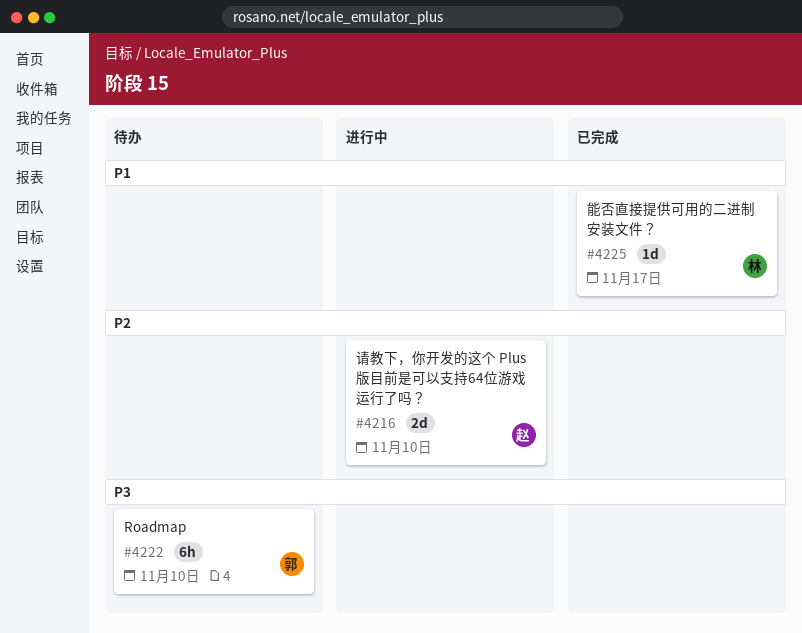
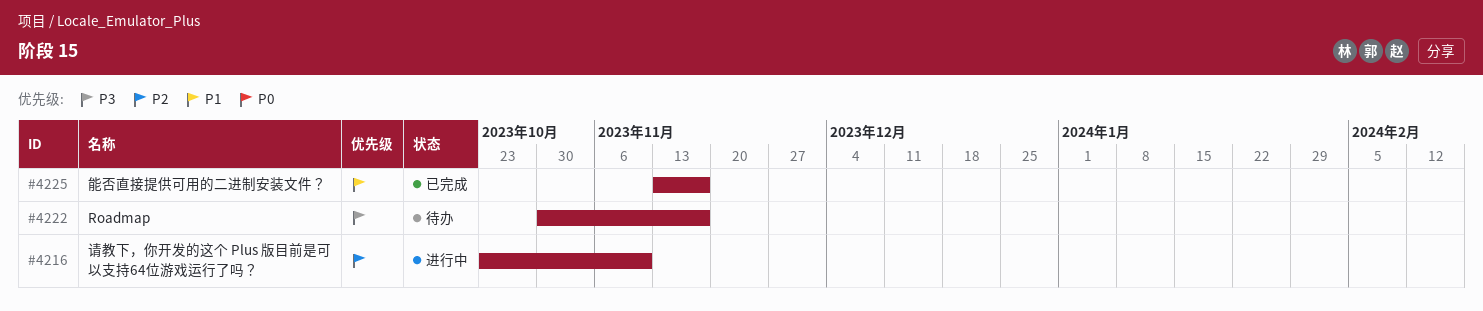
#4222, due: Nov 10 -> Nov 17

